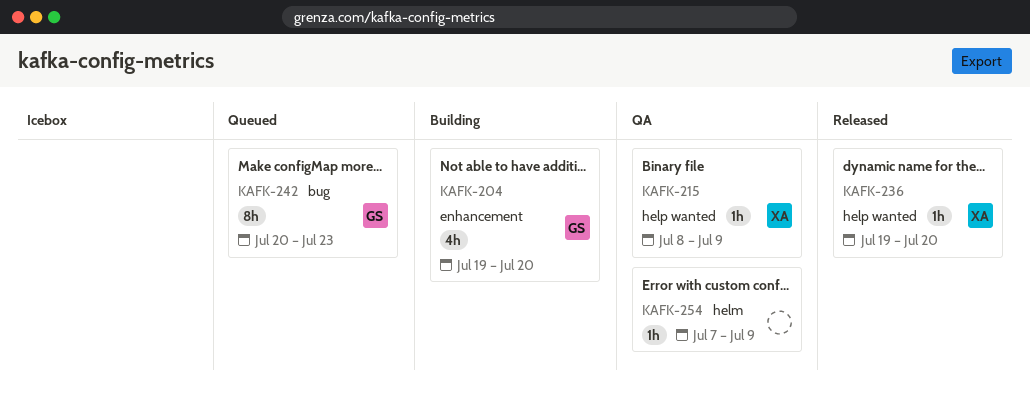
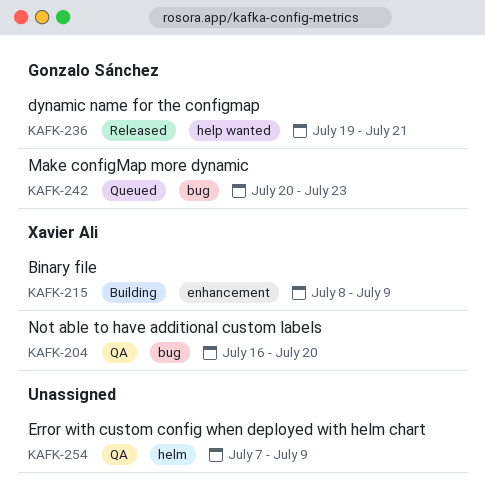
KAFK-204, status: Building -> QA
KAFK-204, owner: Gonzalo Sánchez -> Xavier Ali
KAFK-204, label: enhancement -> bug
KAFK-204, start: Jul 19 -> Jul 16
KAFK-215, status: QA -> Building
KAFK-215, label: help wanted -> enhancement
KAFK-236, owner: Xavier Ali -> Gonzalo Sánchez
KAFK-236, due: Jul 20 -> Jul 21

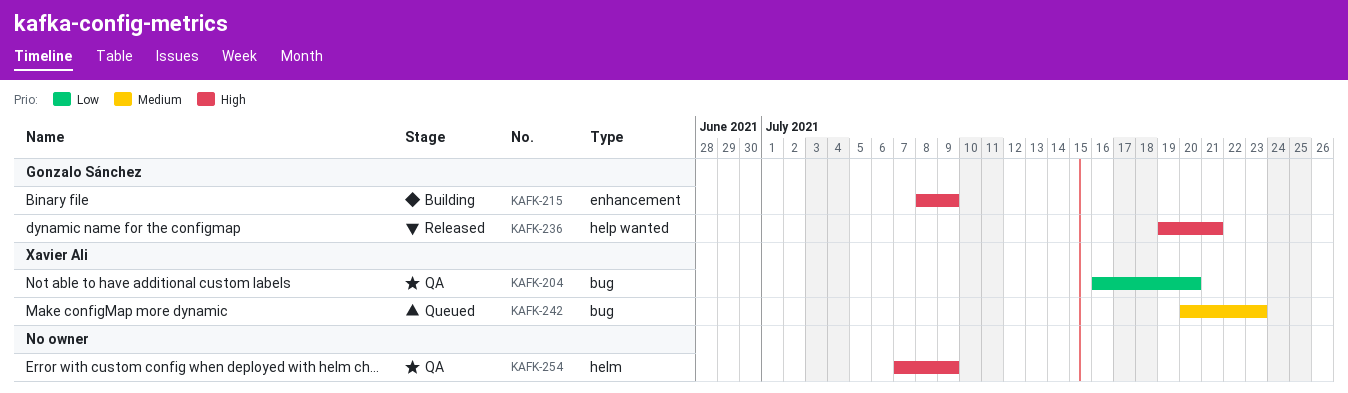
KAFK-215, owner: Xavier Ali -> Gonzalo Sánchez
KAFK-242, owner: Gonzalo Sánchez -> Xavier Ali

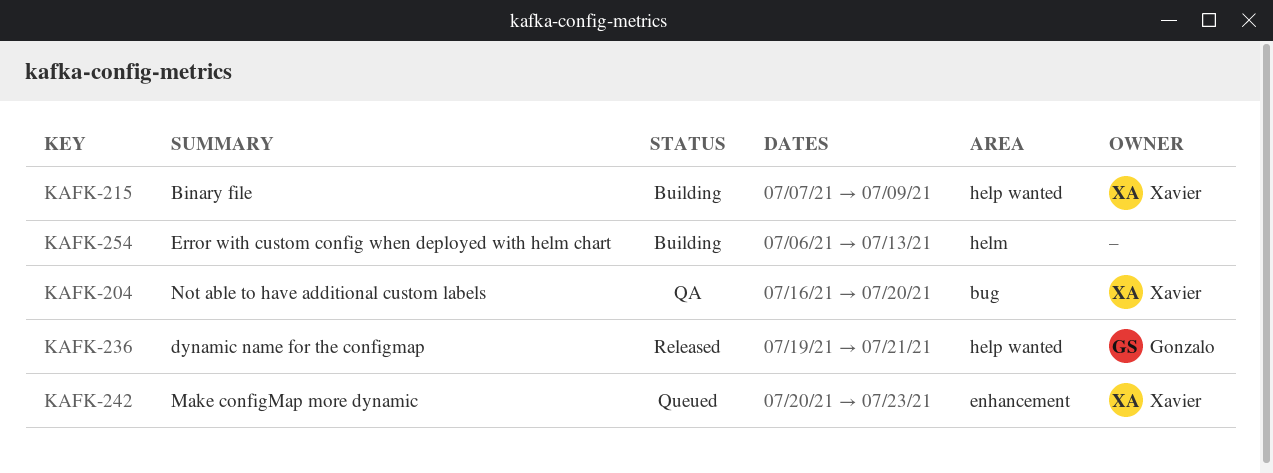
KAFK-215, owner: Gonzalo Sánchez -> Xavier Ali
KAFK-215, label: enhancement -> help wanted
KAFK-215, start: Jul 8 -> Jul 7
KAFK-242, label: bug -> enhancement
KAFK-254, status: QA -> Building
KAFK-254, start: Jul 7 -> Jul 6
KAFK-254, due: Jul 9 -> Jul 13

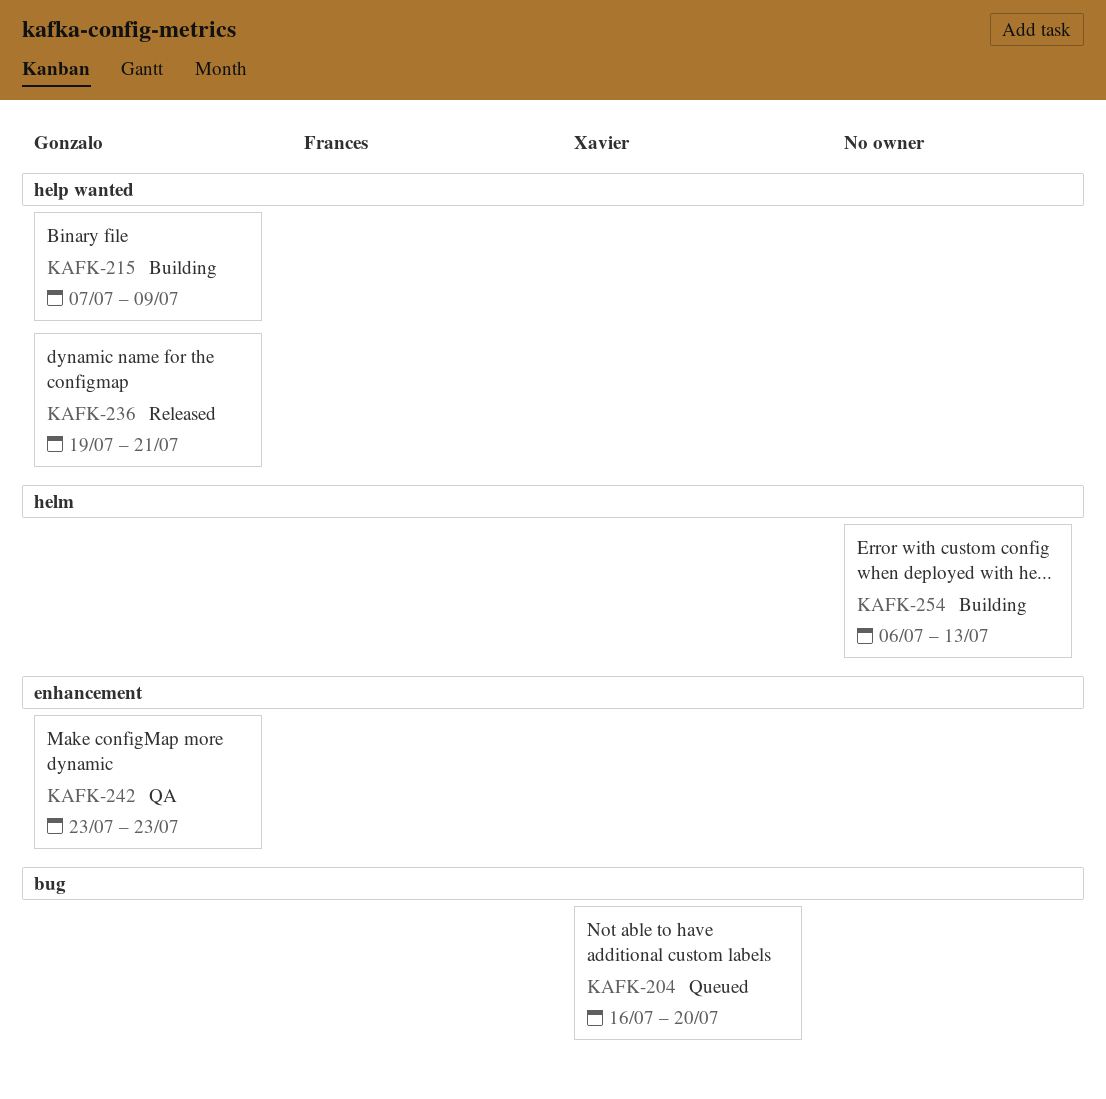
KAFK-204, status: QA -> Queued
KAFK-215, owner: Xavier -> Gonzalo
KAFK-242, status: Queued -> QA
KAFK-242, owner: Xavier -> Gonzalo
KAFK-242, start: Jul 20 -> Jul 23

